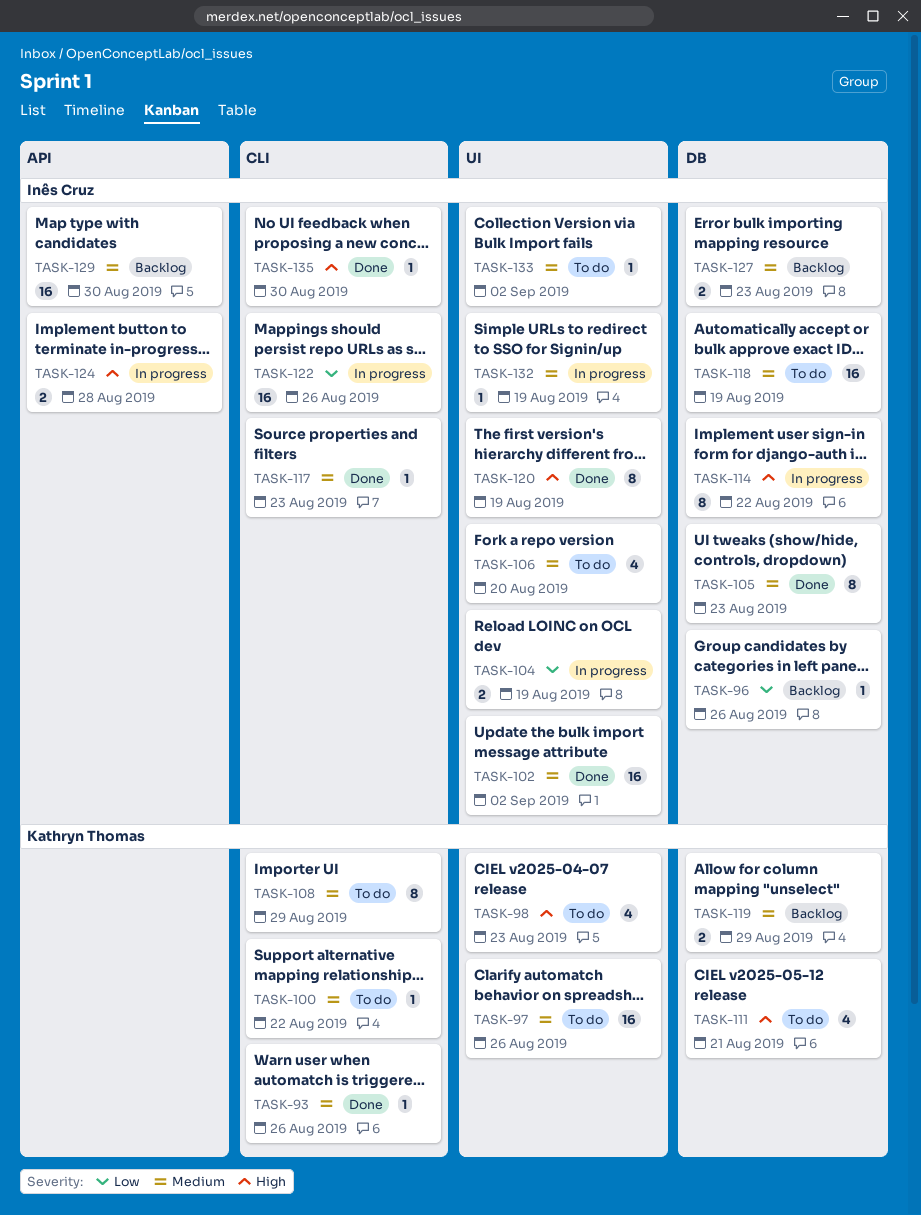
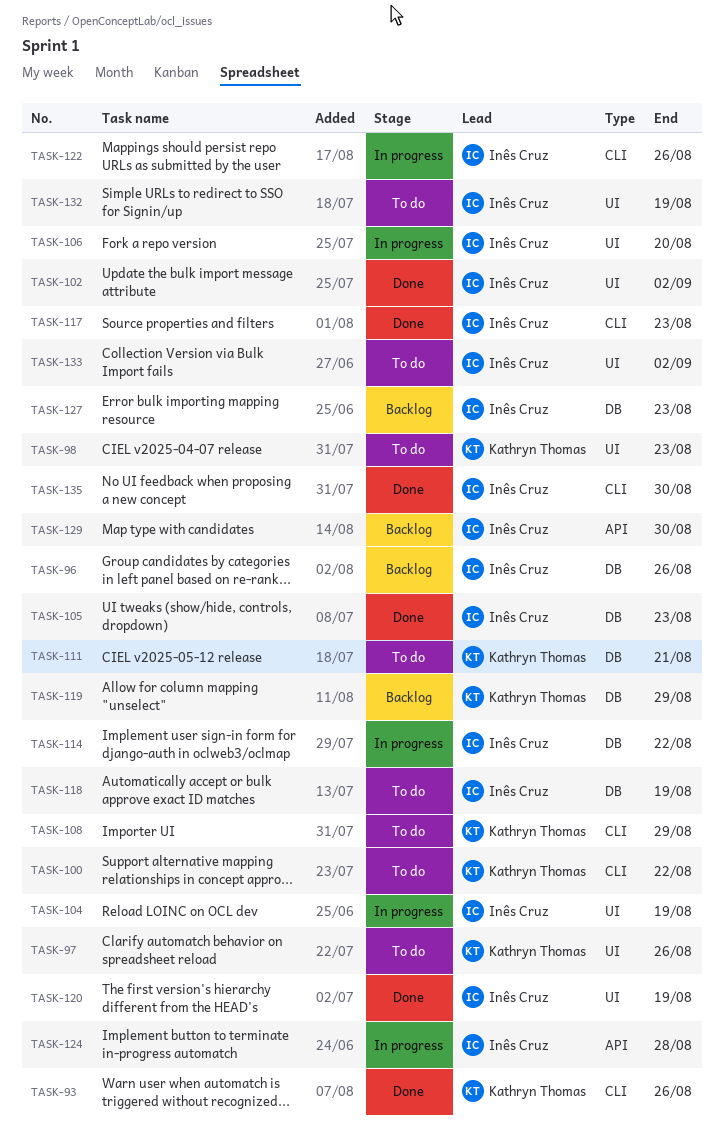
TASK-106, status: To do -> In progress
TASK-132, status: In progress -> To do

